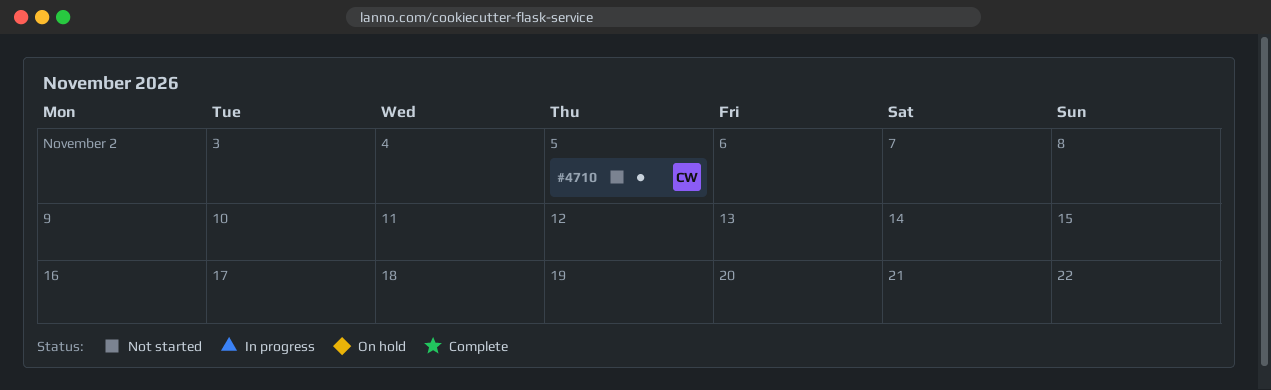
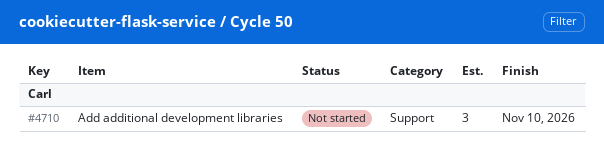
#4710, estimate: 1 -> 3
#4710, due: Nov 5 -> Nov 10

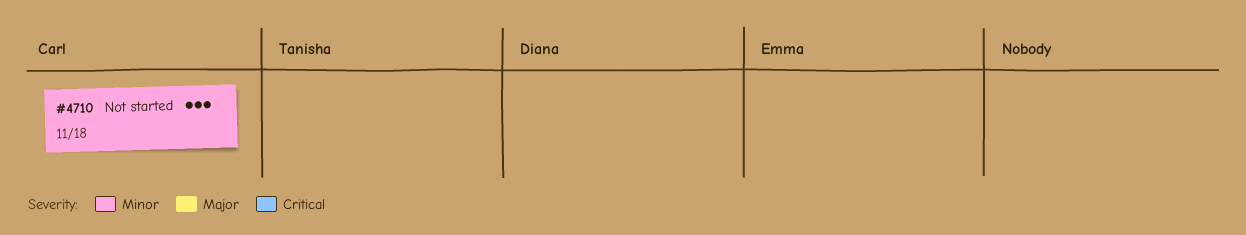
#4710, due: Nov 10 -> Nov 18

